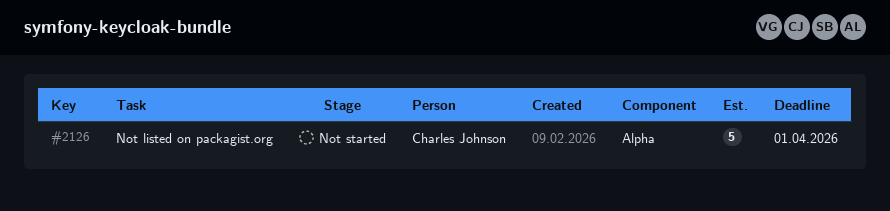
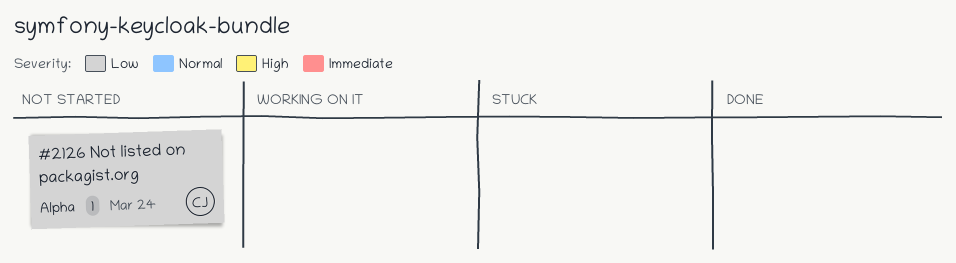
#2126, estimate: 5 -> 1
#2126, due: Apr 1 -> Mar 24

